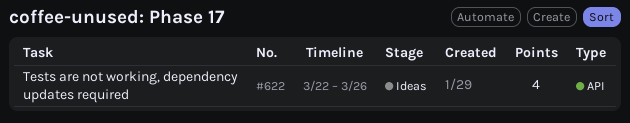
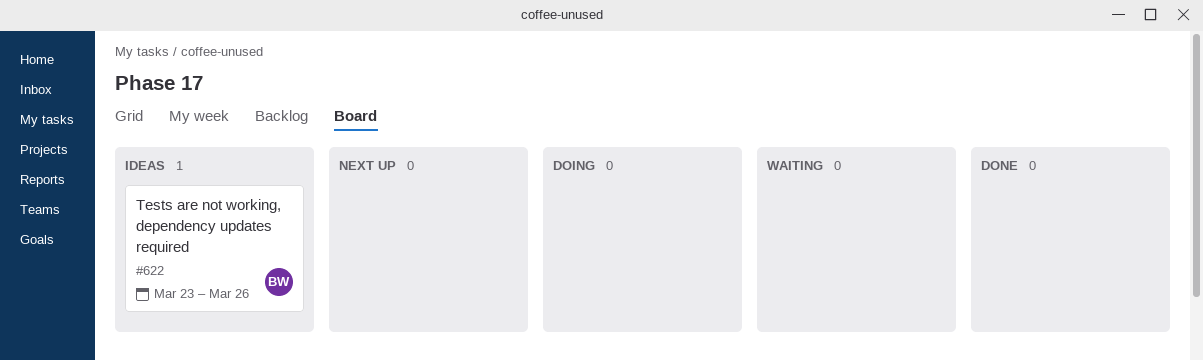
#622, start: Mar 22 -> Mar 23

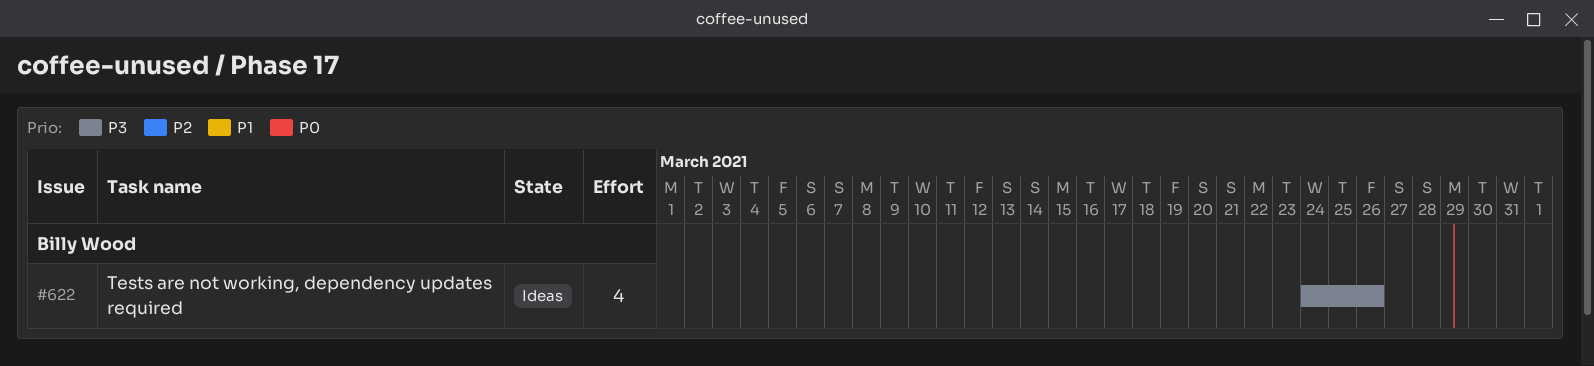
#622, start: Mar 23 -> Mar 24

